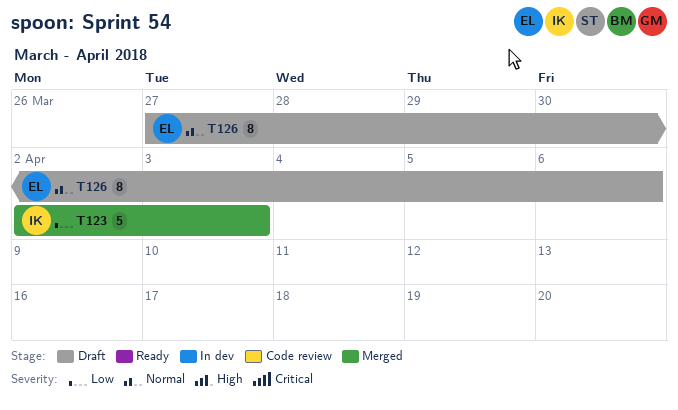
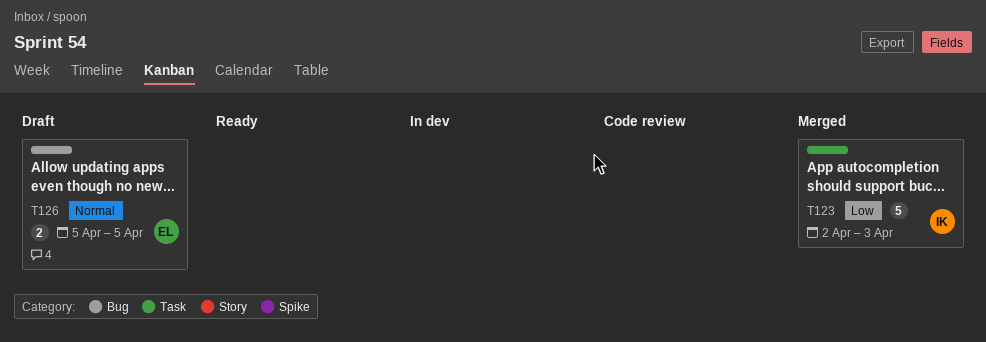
T126, estimate: 8 -> 2
T126, start: Mar 27 -> Apr 5
T126, due: Apr 6 -> Apr 5

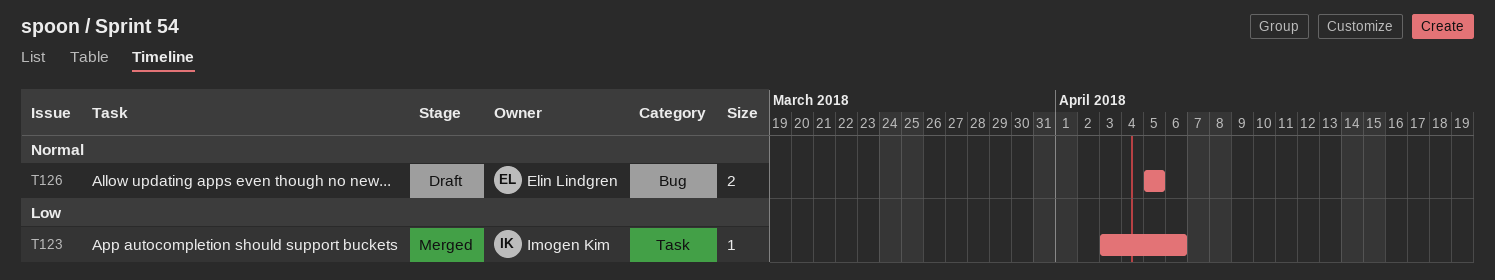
T123, estimate: 5 -> 1
T123, start: Apr 2 -> Apr 3
T123, due: Apr 3 -> Apr 6

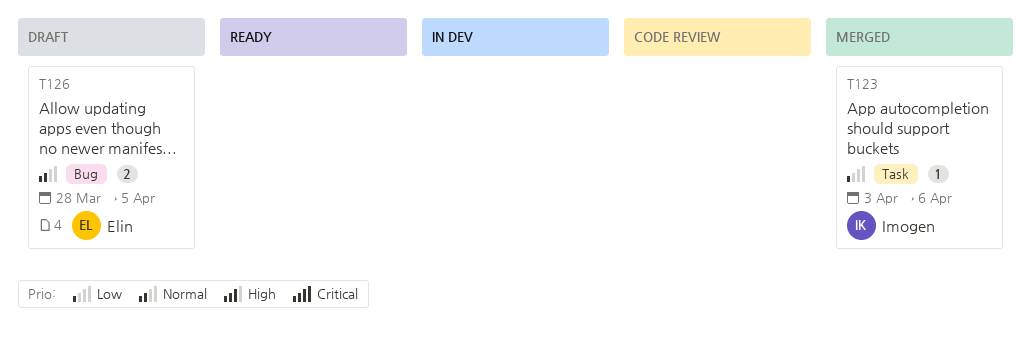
T126, start: Apr 5 -> Mar 28

